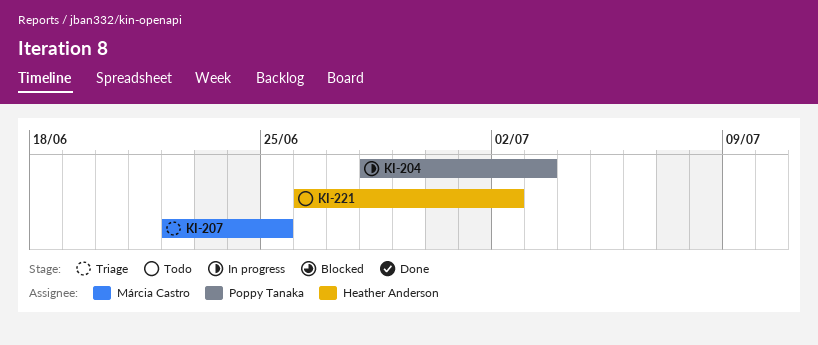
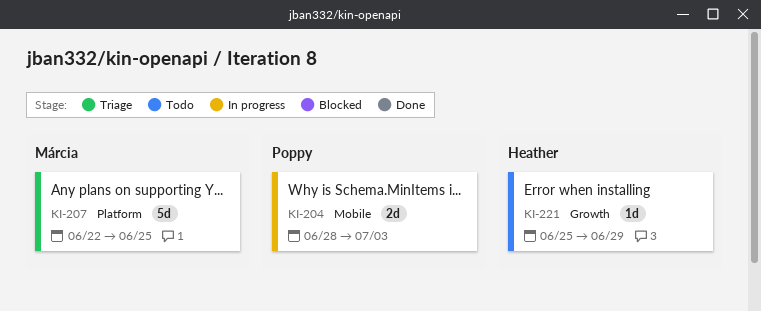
KI-221, start: Jun 26 -> Jun 25
KI-221, due: Jul 2 -> Jun 29

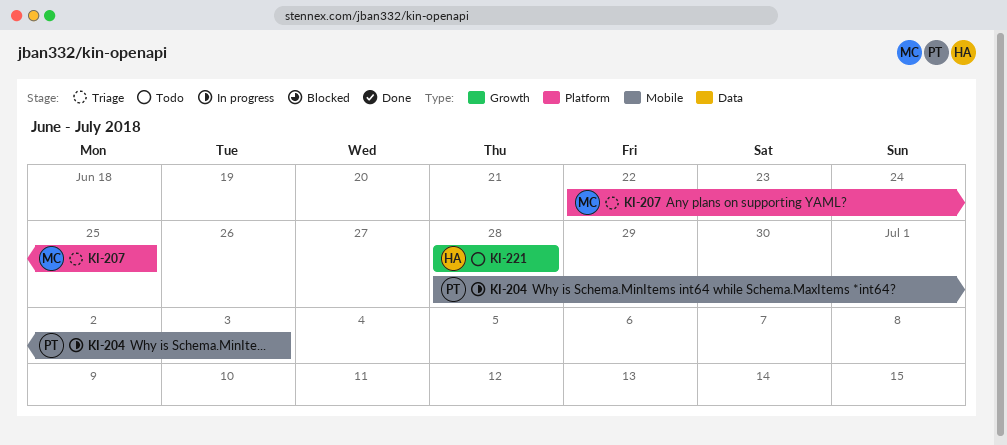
KI-221, start: Jun 25 -> Jun 28
KI-221, due: Jun 29 -> Jun 28

